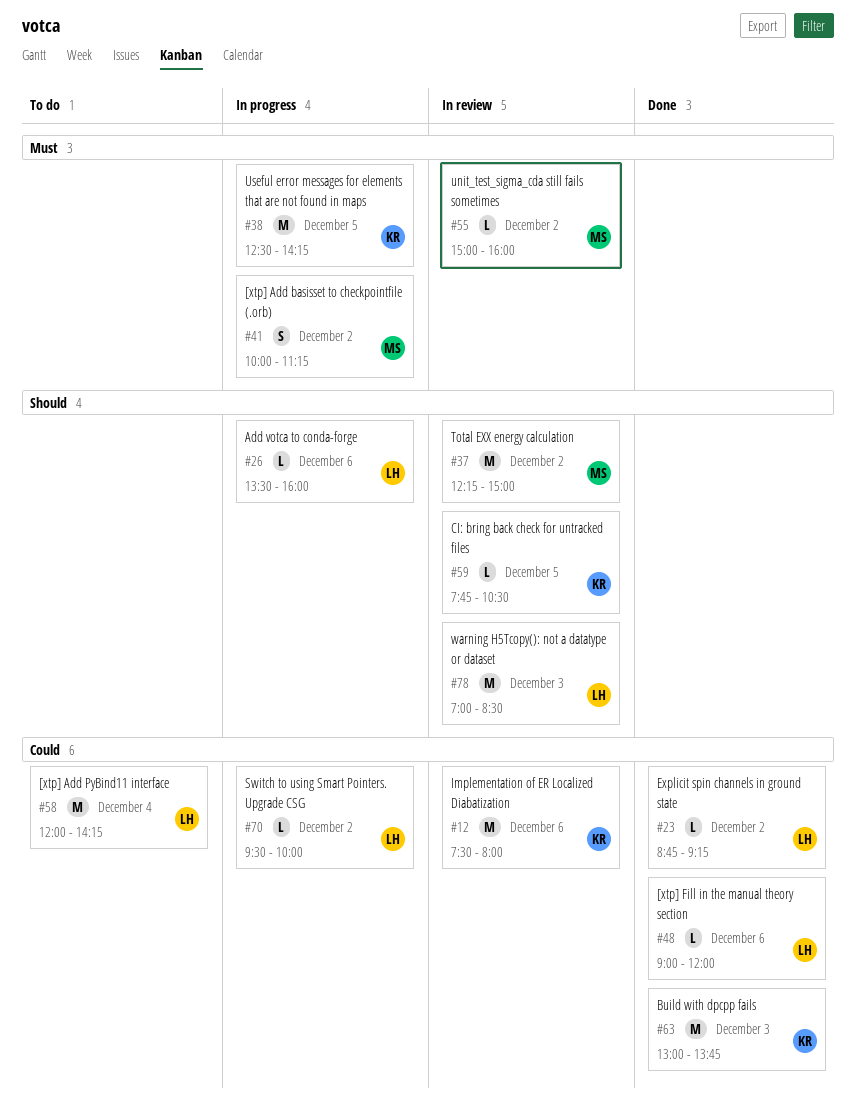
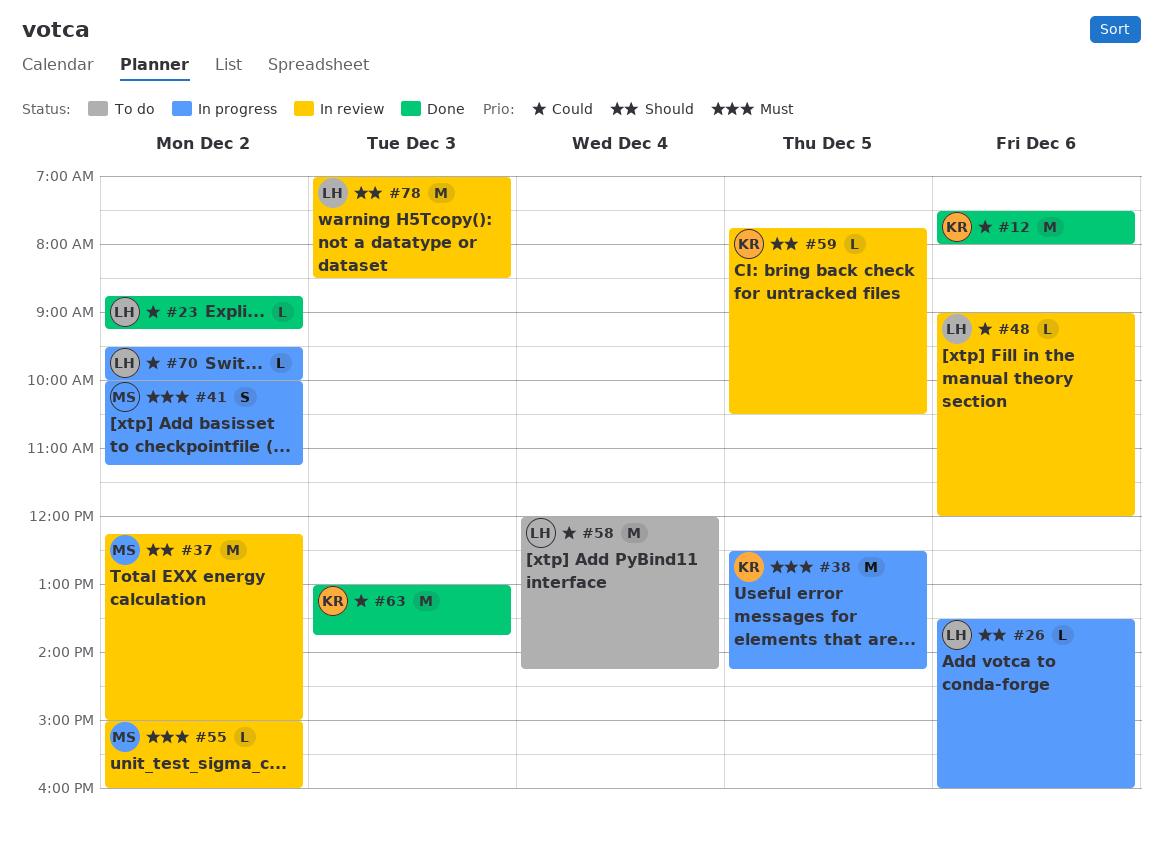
#12, status: In review -> Done
#48, status: Done -> In review

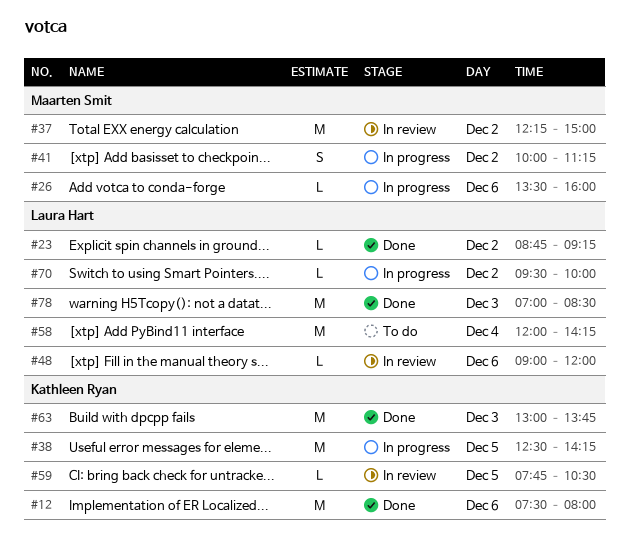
#26, owner: Laura Hart -> Maarten Smit
#55: present -> none
#78, status: In review -> Done

